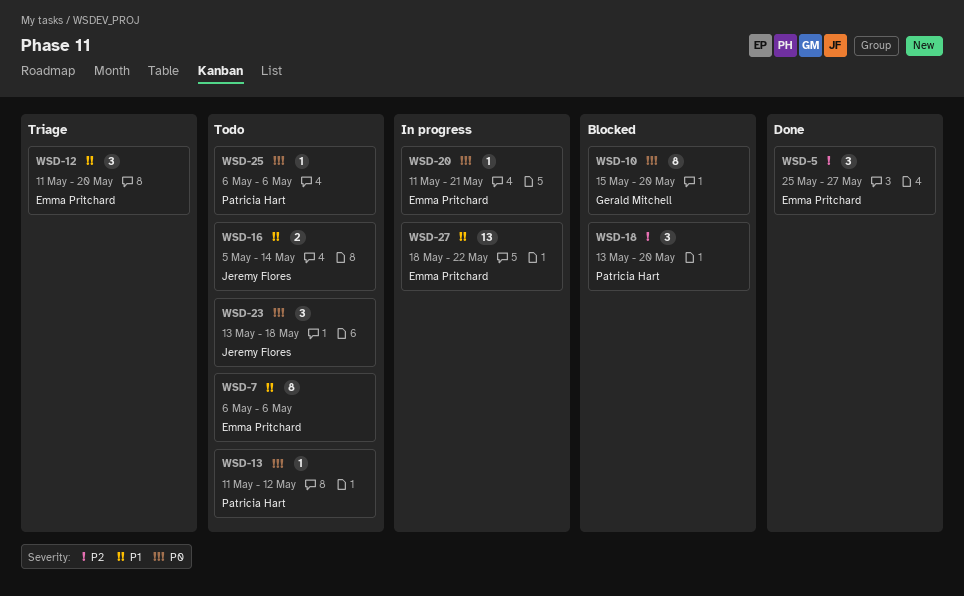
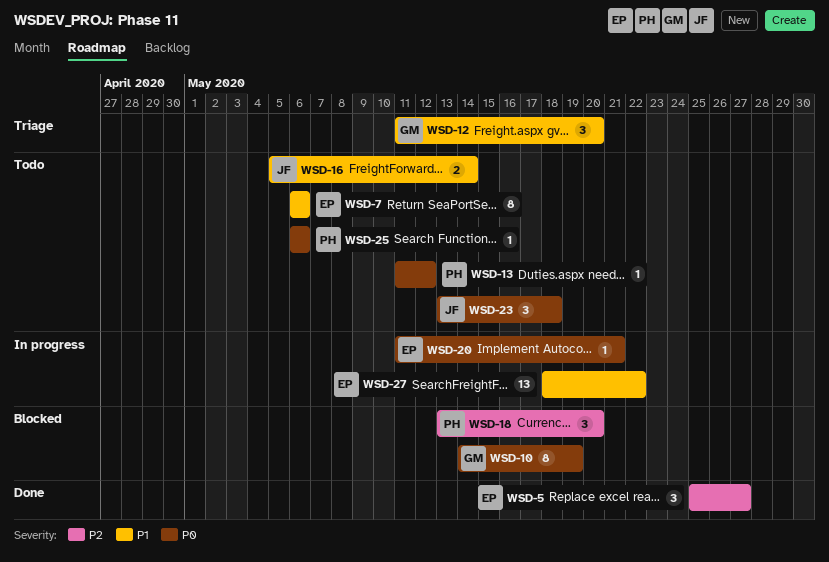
WSD-10, start: May 15 -> May 14
WSD-10, due: May 20 -> May 19
WSD-12, owner: Emma Pritchard -> Gerald Mitchell

